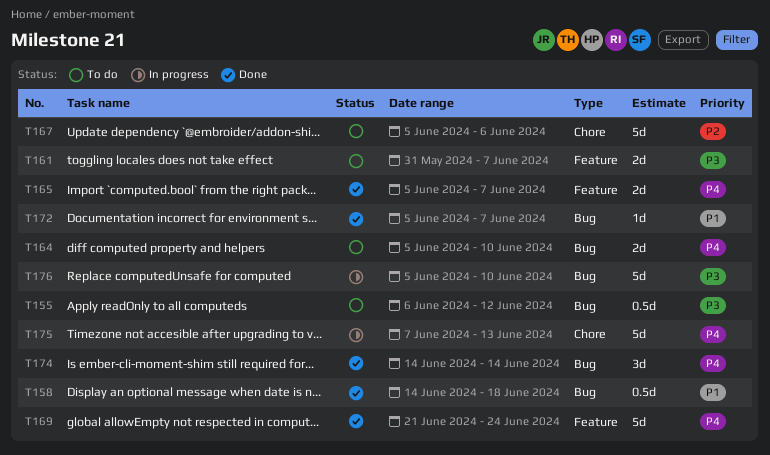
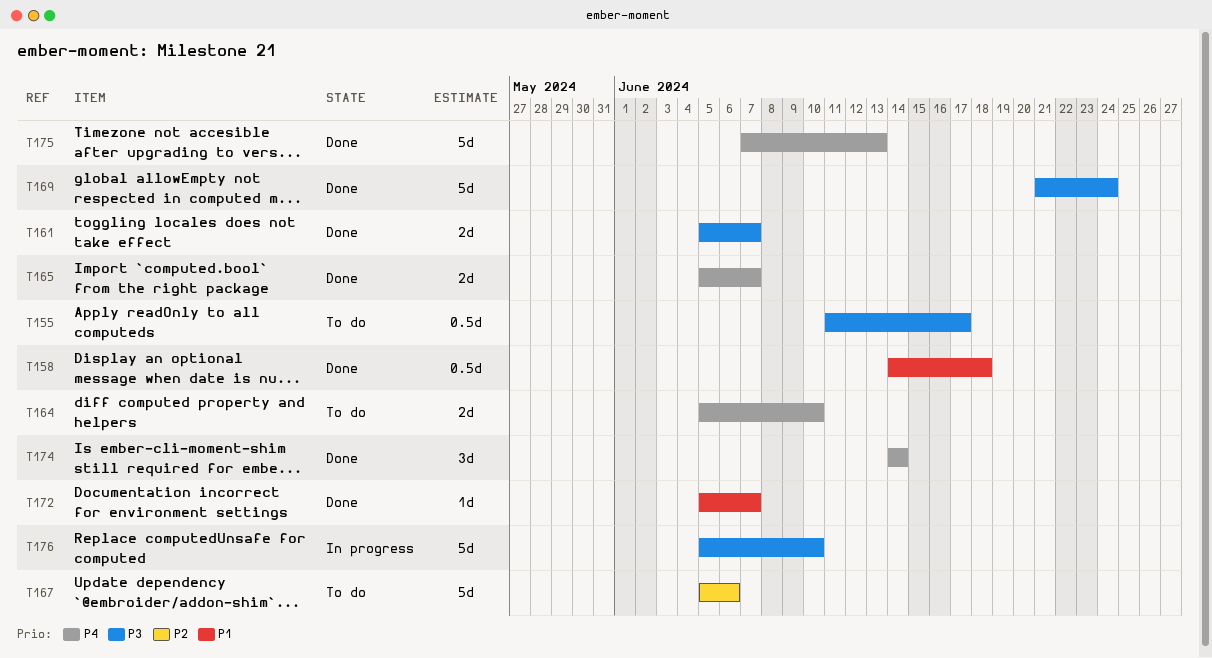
T155, start: Jun 6 -> Jun 11
T155, due: Jun 12 -> Jun 17
T161, status: To do -> Done
T161, start: May 31 -> Jun 5
T169, priority: P4 -> P3
T175, status: In progress -> Done

